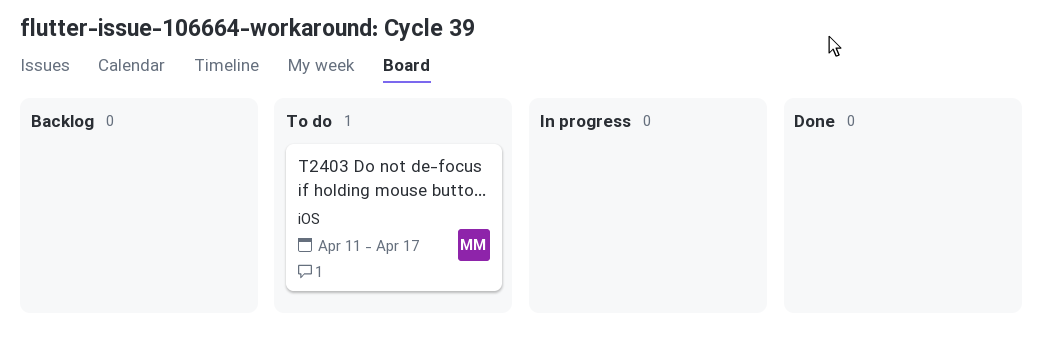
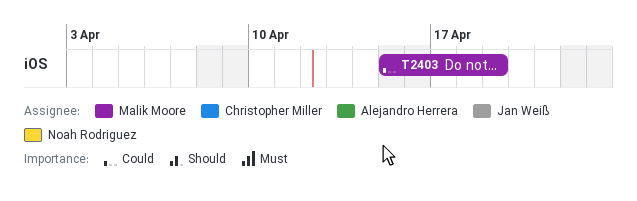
T2403, start: Apr 11 -> Apr 15
T2403, due: Apr 17 -> Apr 19

